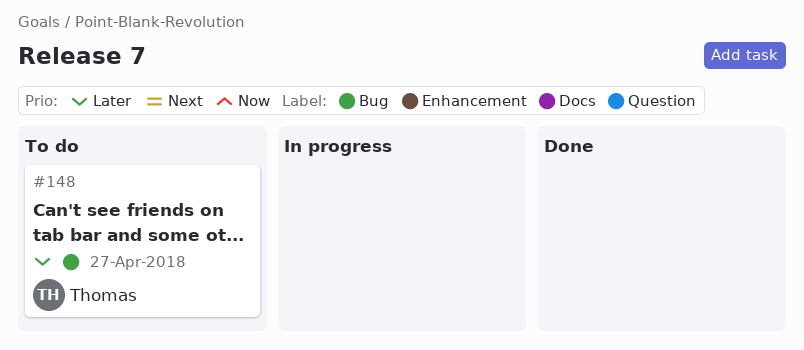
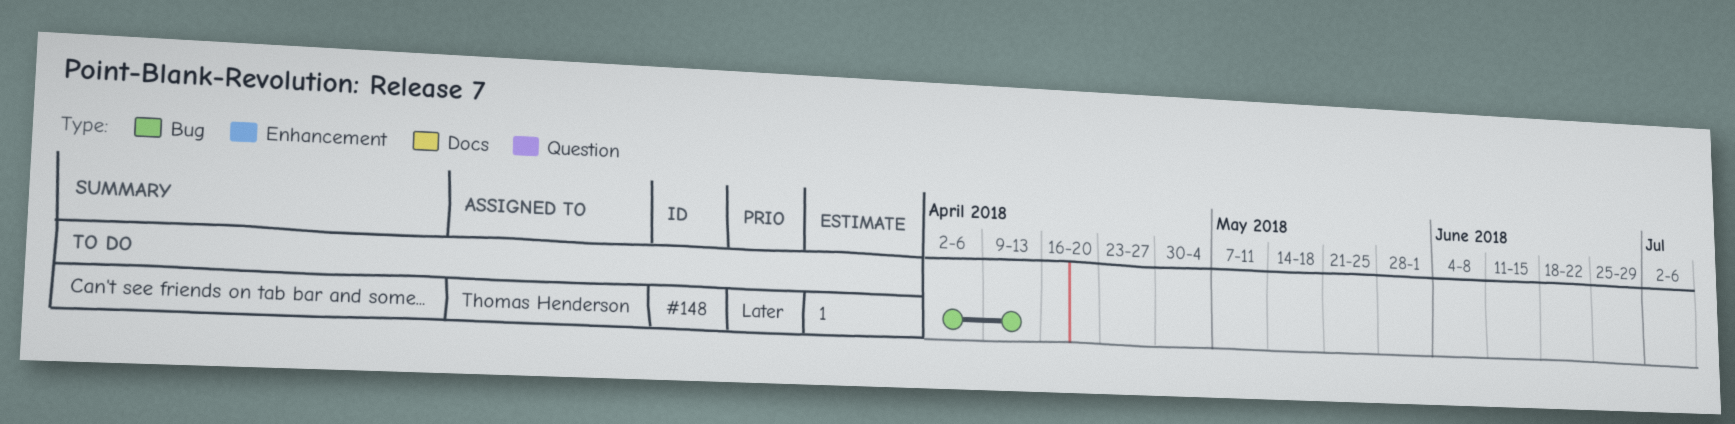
#148, due: Apr 27 -> Apr 13

